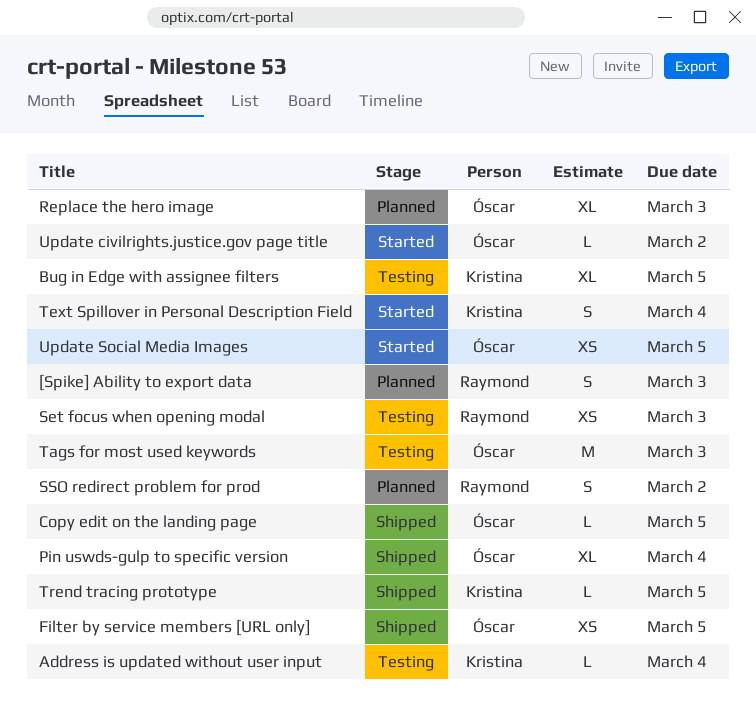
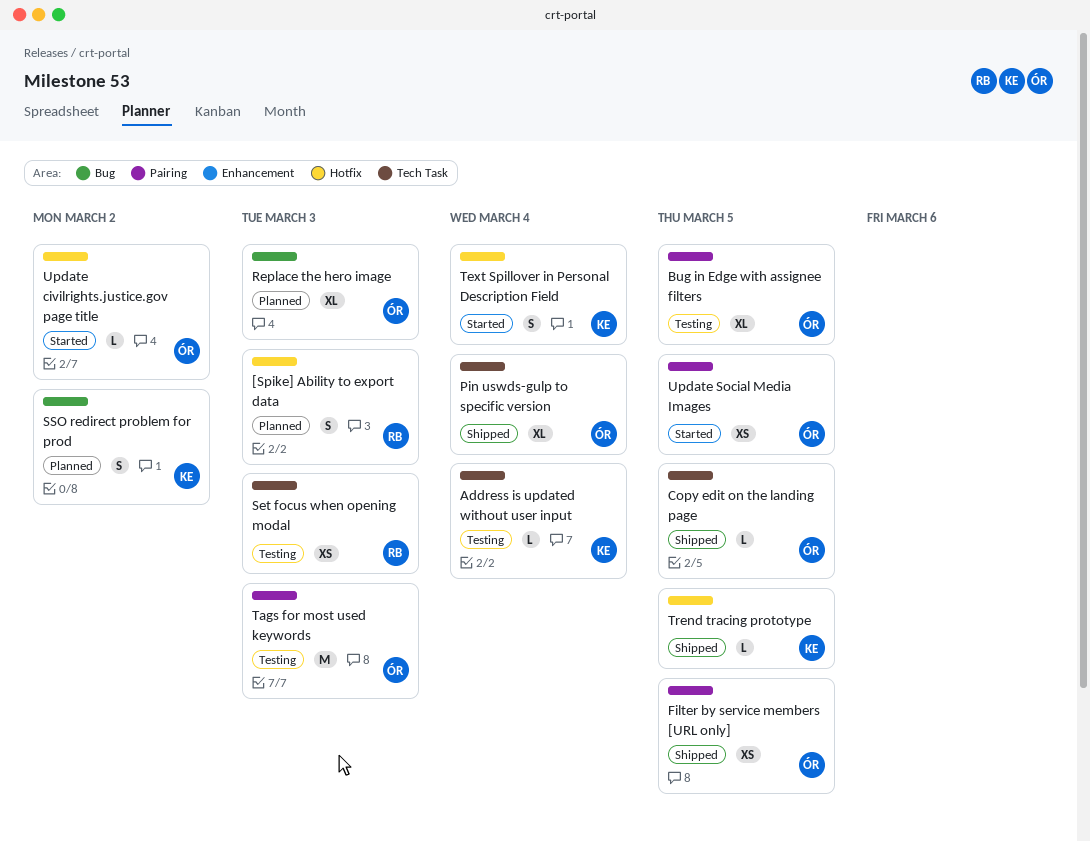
Bug in Edge with assignee filters, owner: Kristina -> Óscar
SSO redirect problem for prod, owner: Raymond -> Kristina

